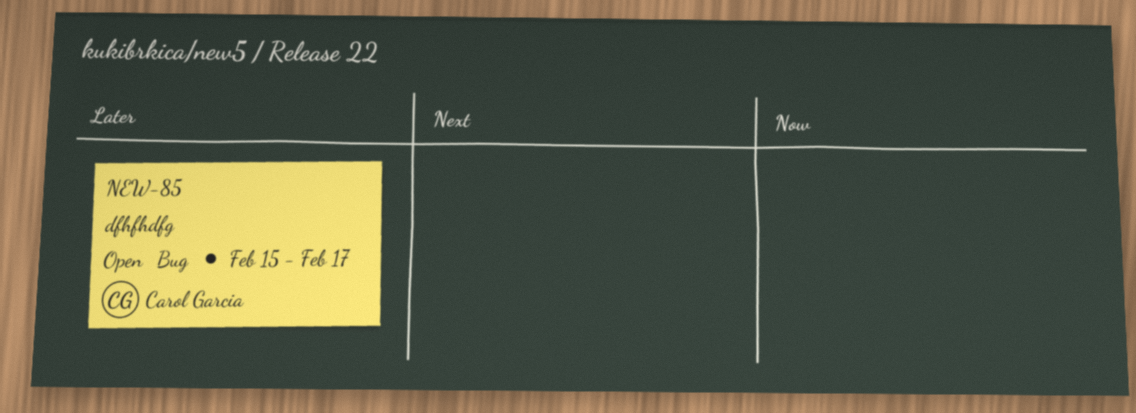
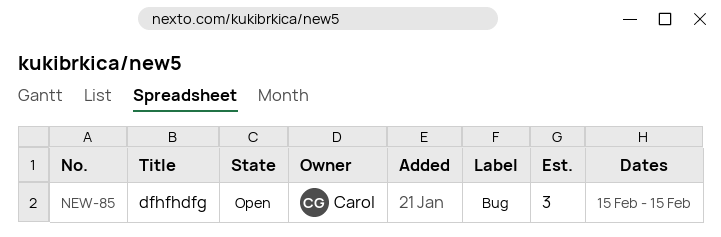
NEW-85, estimate: 1 -> 3
NEW-85, due: Feb 17 -> Feb 15

